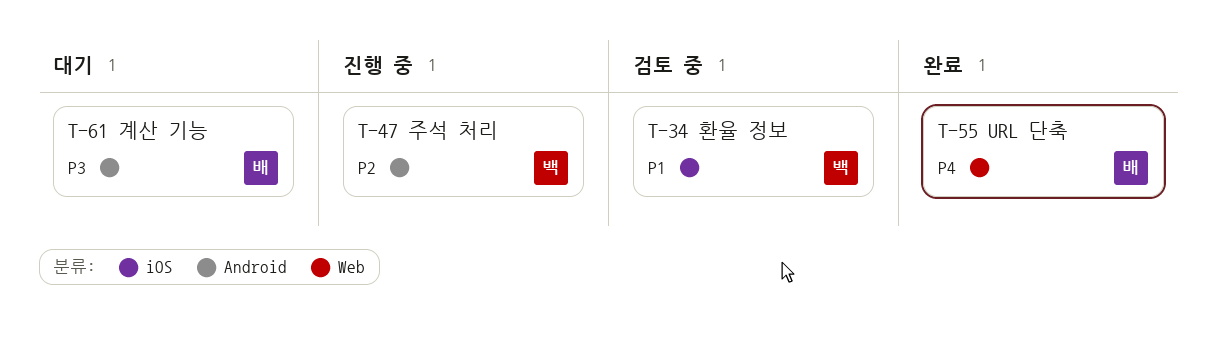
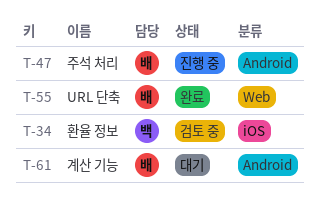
T-47, owner: 백 -> 배

